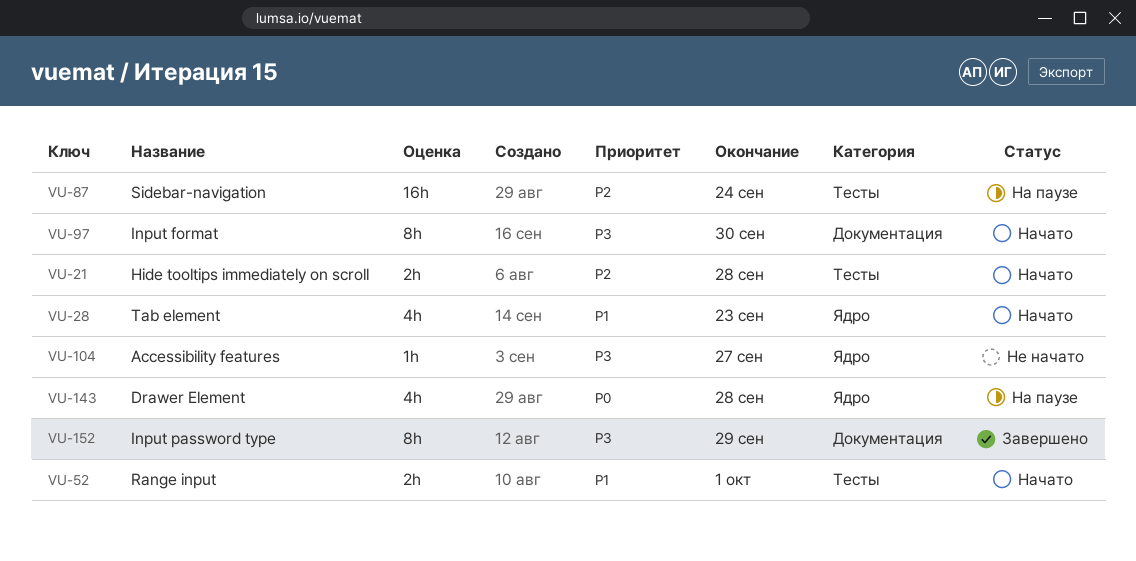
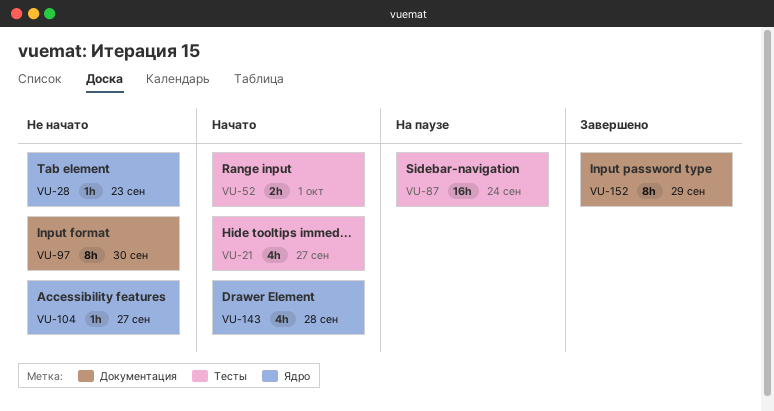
VU-21, estimate: 2h -> 4h
VU-21, due: Sep 28 -> Sep 27
VU-28, status: Начато -> Не начато
VU-28, estimate: 4h -> 1h
VU-97, status: Начато -> Не начато
VU-143, status: На паузе -> Начато

